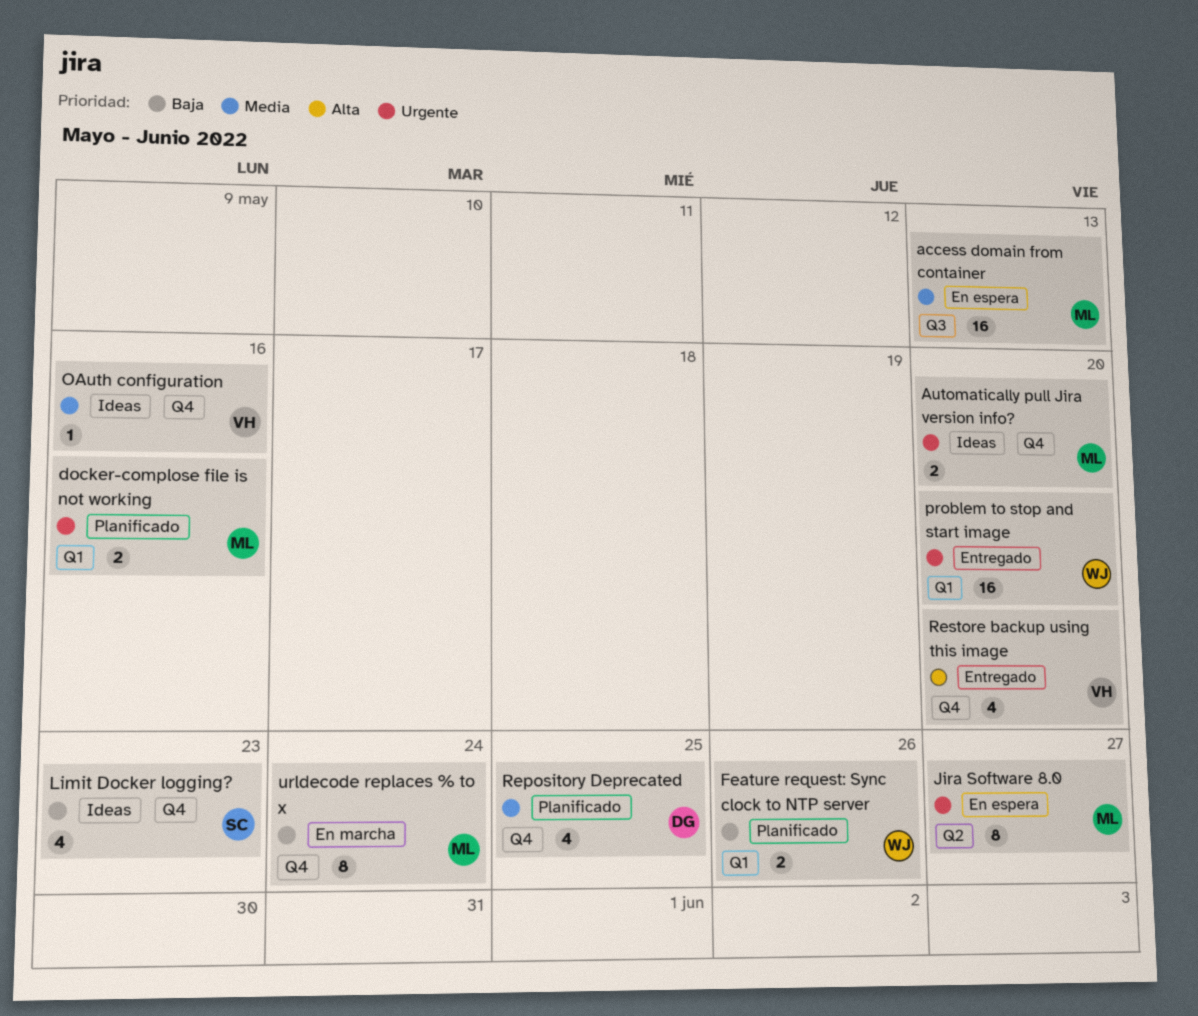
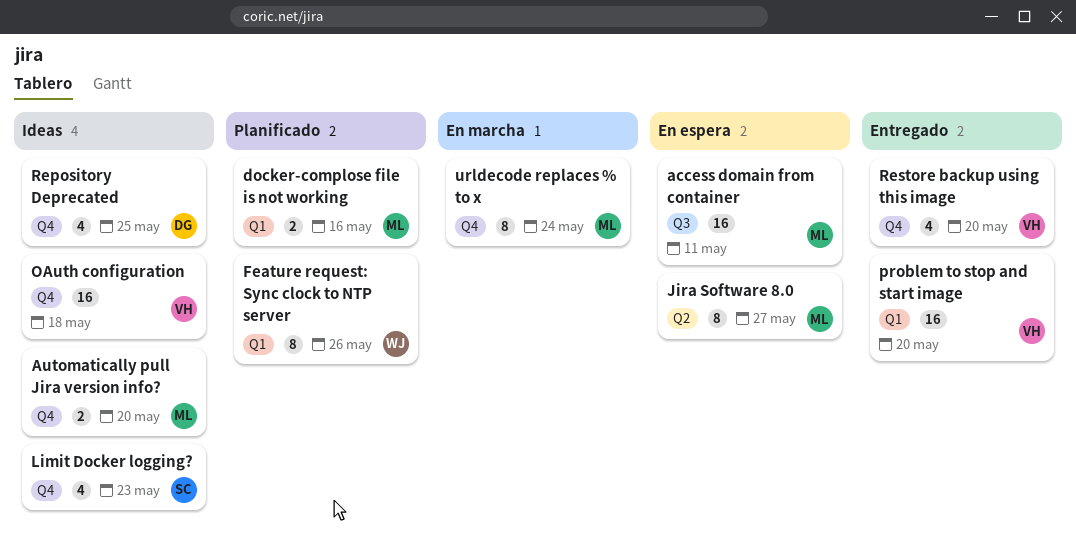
access domain from container, due: May 13 -> May 11
Feature request: Sync clock to NTP server, estimate: 2 -> 8
OAuth configuration, estimate: 1 -> 16
OAuth configuration, due: May 16 -> May 18
problem to stop and start image, owner: WJ -> VH
Repository Deprecated, status: Planificado -> Ideas

